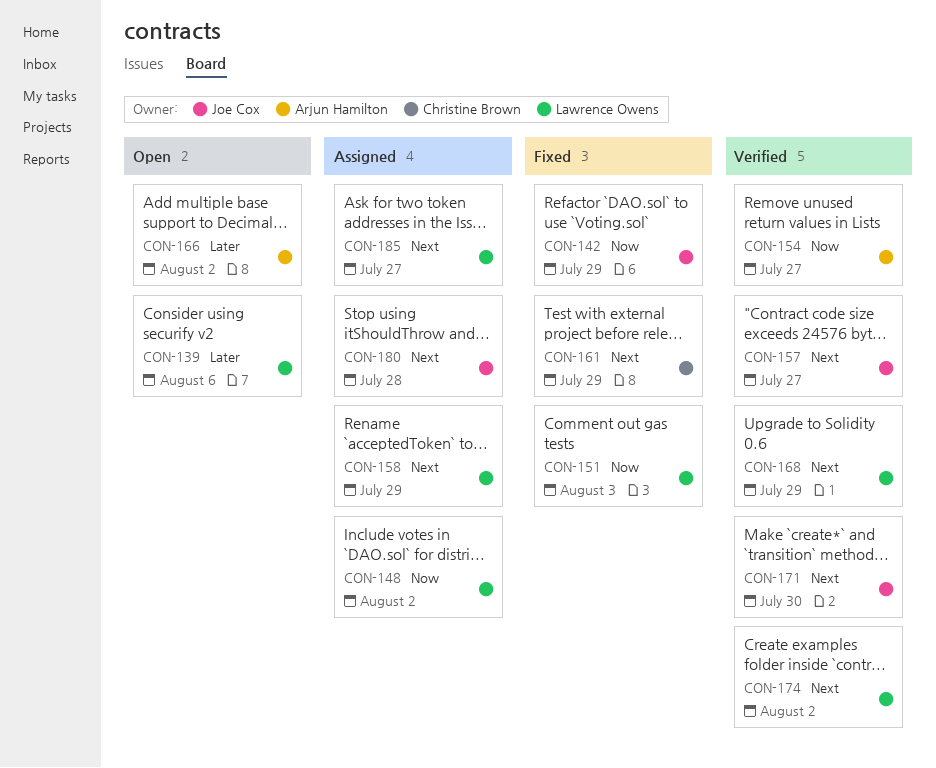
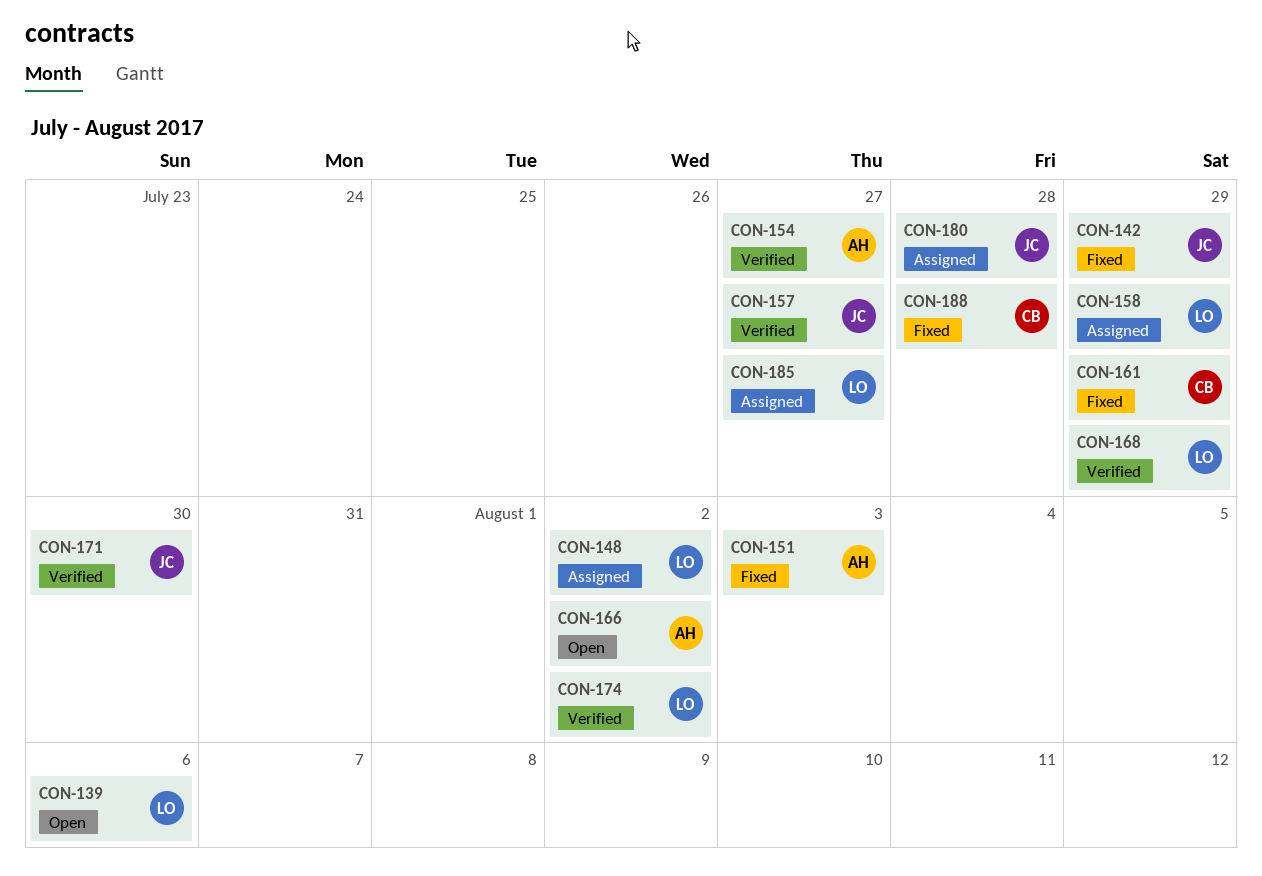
CON-151, owner: Lawrence Owens -> Arjun Hamilton
CON-188: none -> present

